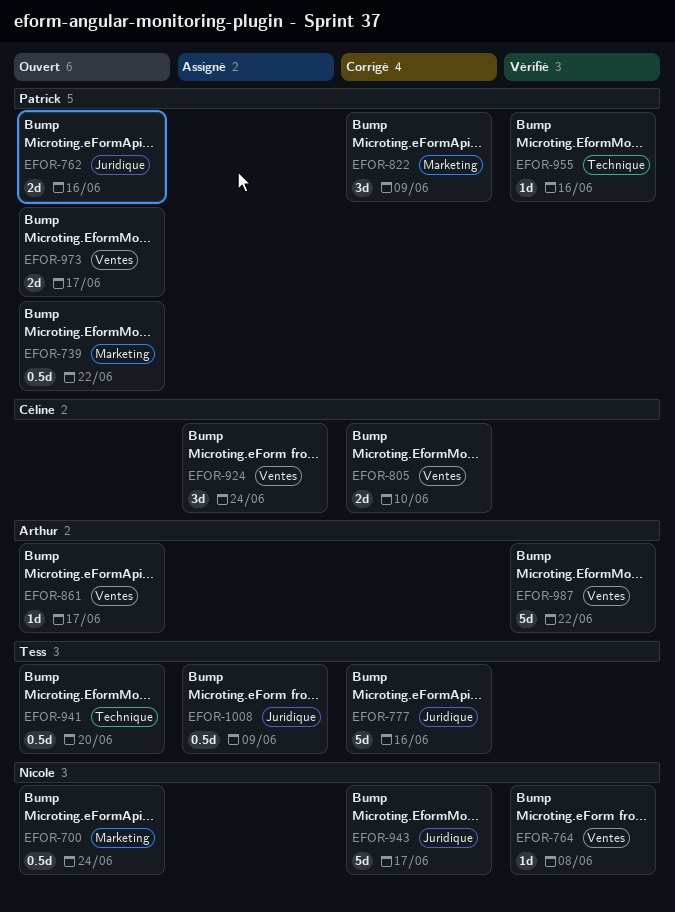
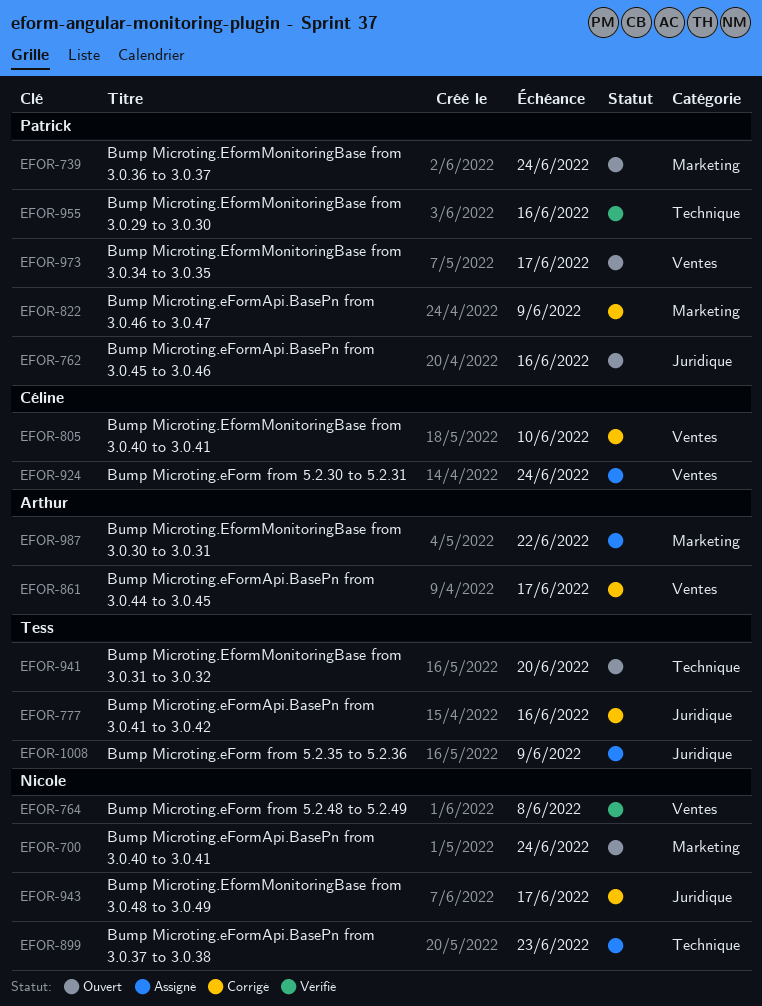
EFOR-739, due: Jun 22 -> Jun 24
EFOR-861, status: Ouvert -> Corrigé
EFOR-899: none -> present
EFOR-987, status: Vérifié -> Assigné
EFOR-987, label: Ventes -> Marketing

